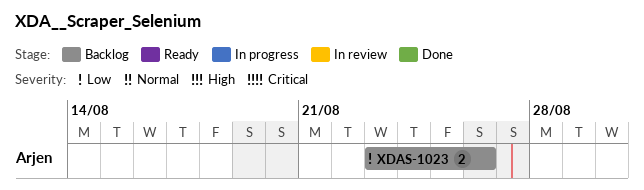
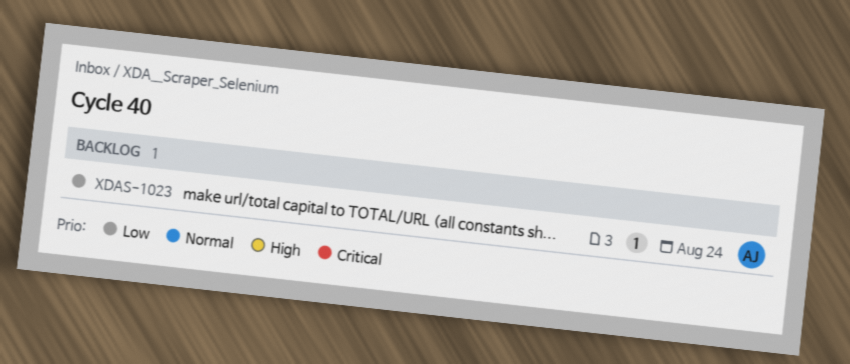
XDAS-1023, estimate: 2 -> 1
XDAS-1023, due: Aug 26 -> Aug 24

